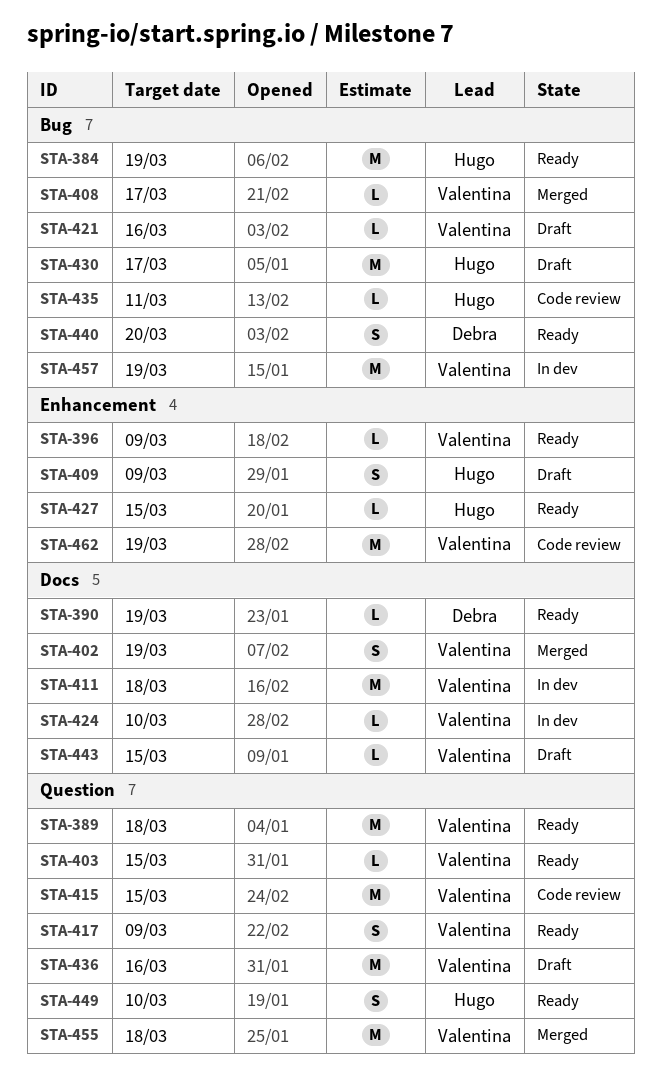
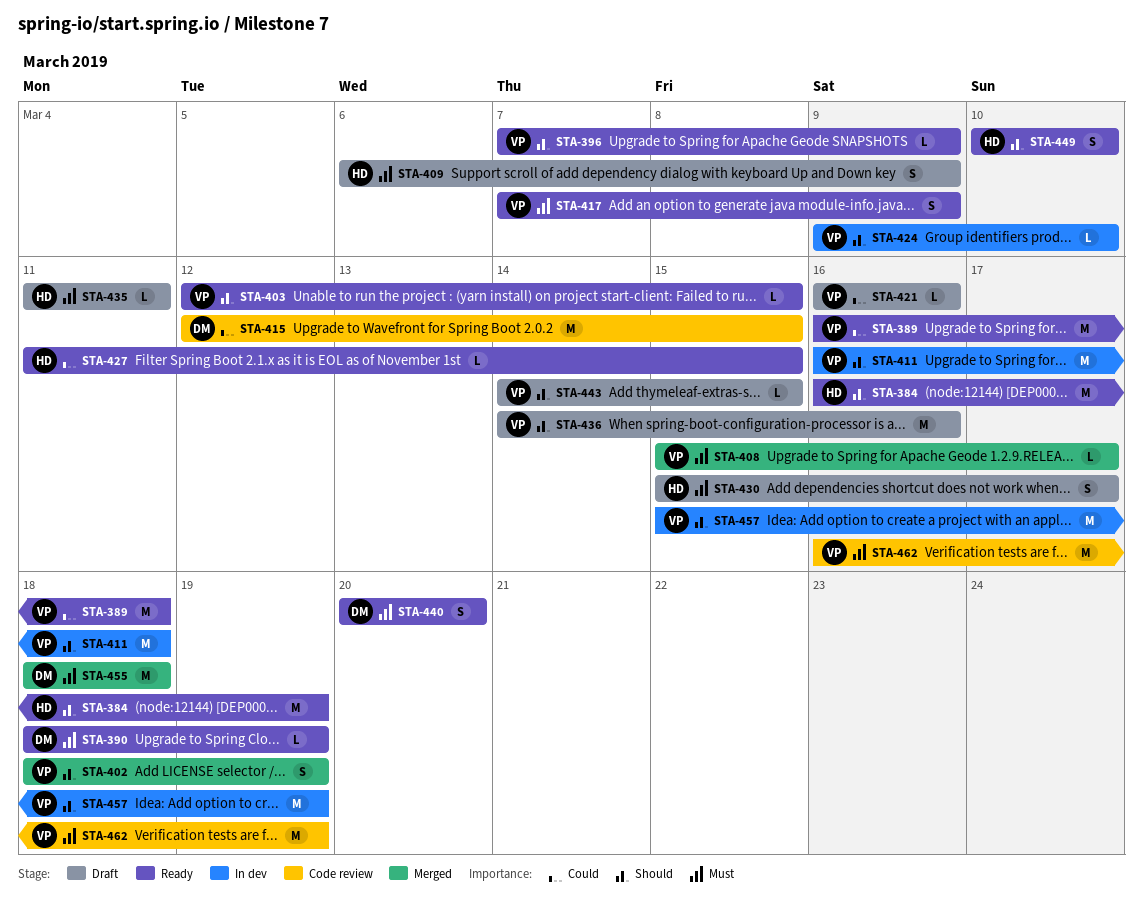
STA-415, owner: Valentina -> Debra
STA-430, estimate: M -> S
STA-435, status: Code review -> Draft
STA-455, owner: Valentina -> Debra

